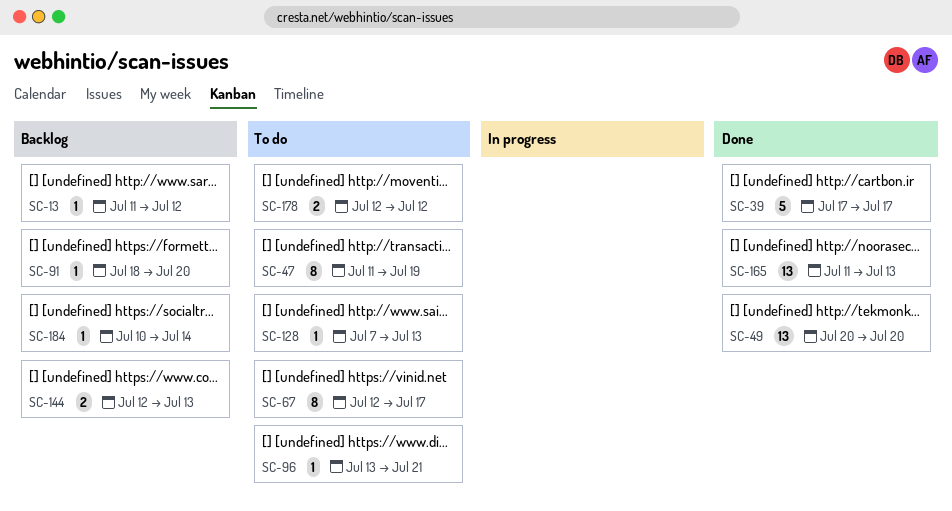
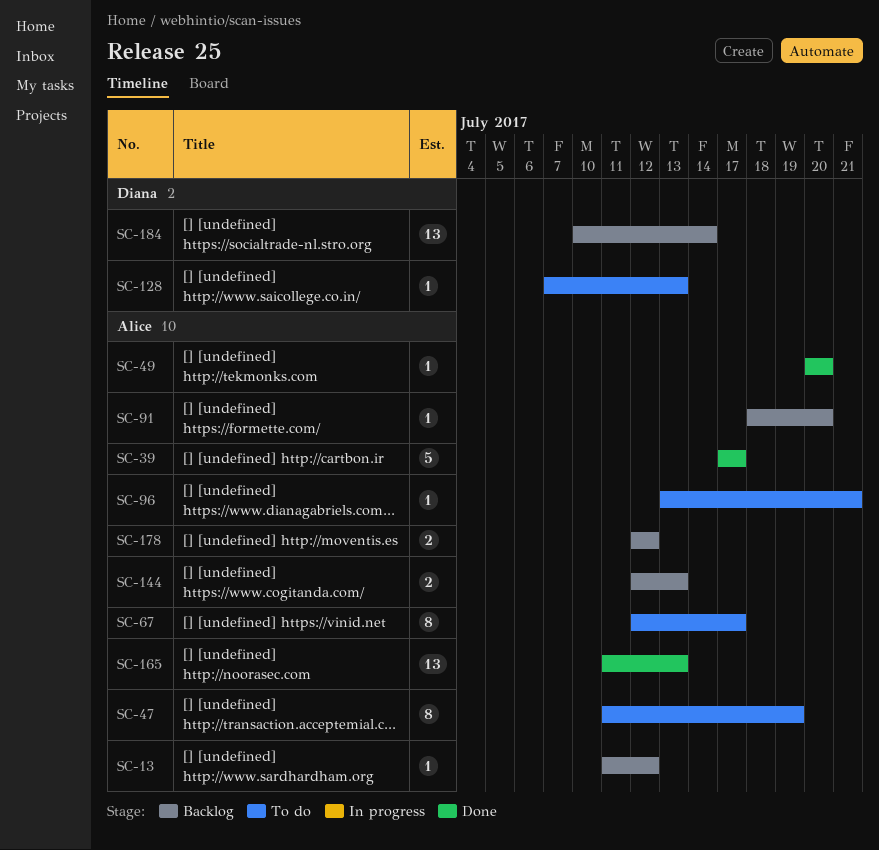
SC-49, estimate: 13 -> 1
SC-178, status: To do -> Backlog
SC-184, estimate: 1 -> 13

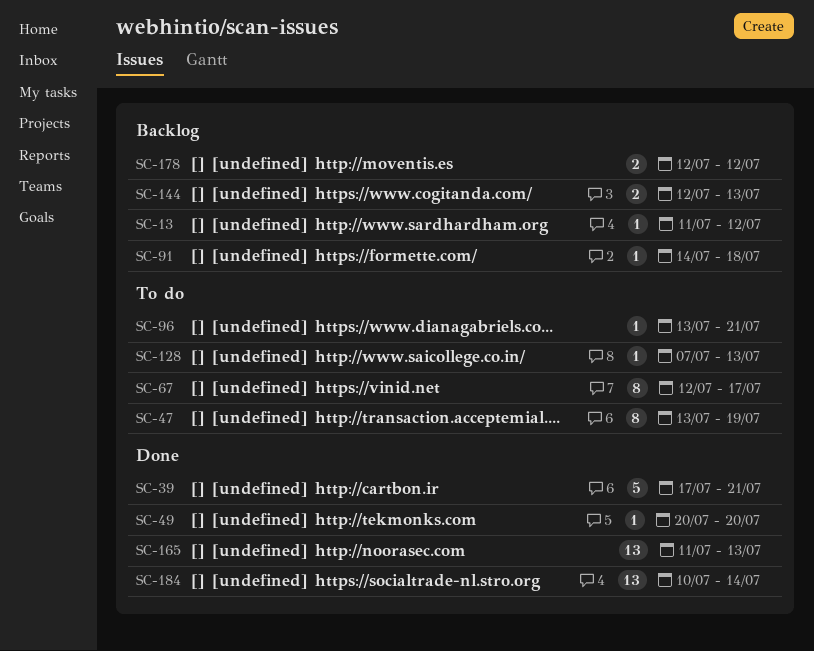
SC-39, due: Jul 17 -> Jul 21
SC-47, start: Jul 11 -> Jul 13
SC-91, start: Jul 18 -> Jul 14
SC-91, due: Jul 20 -> Jul 18
SC-184, status: Backlog -> Done

